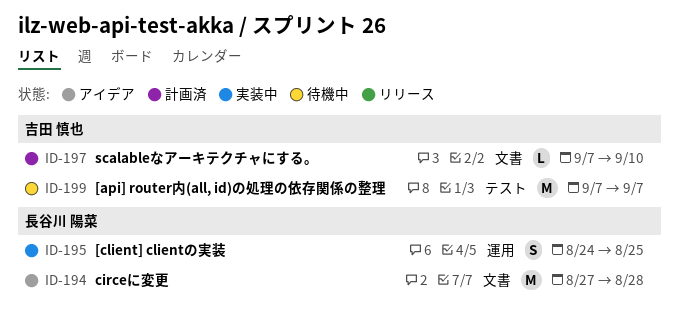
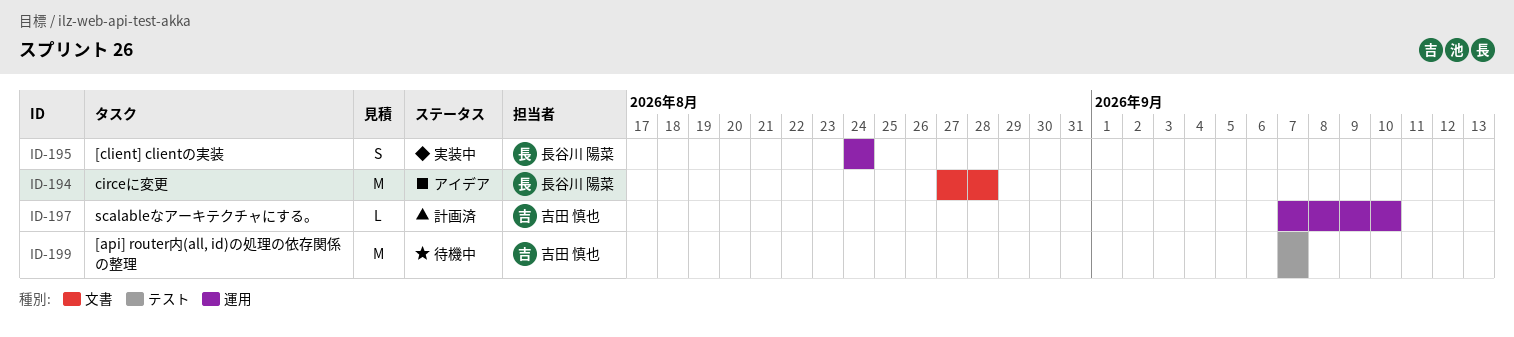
ID-195, due: Aug 25 -> Aug 24
ID-197, label: 文書 -> 運用

